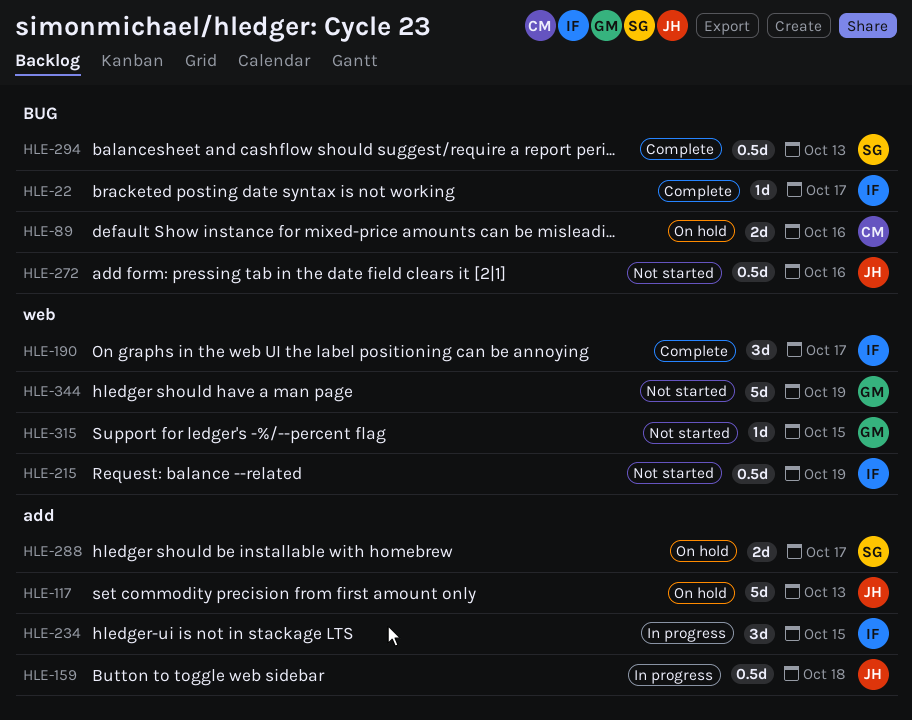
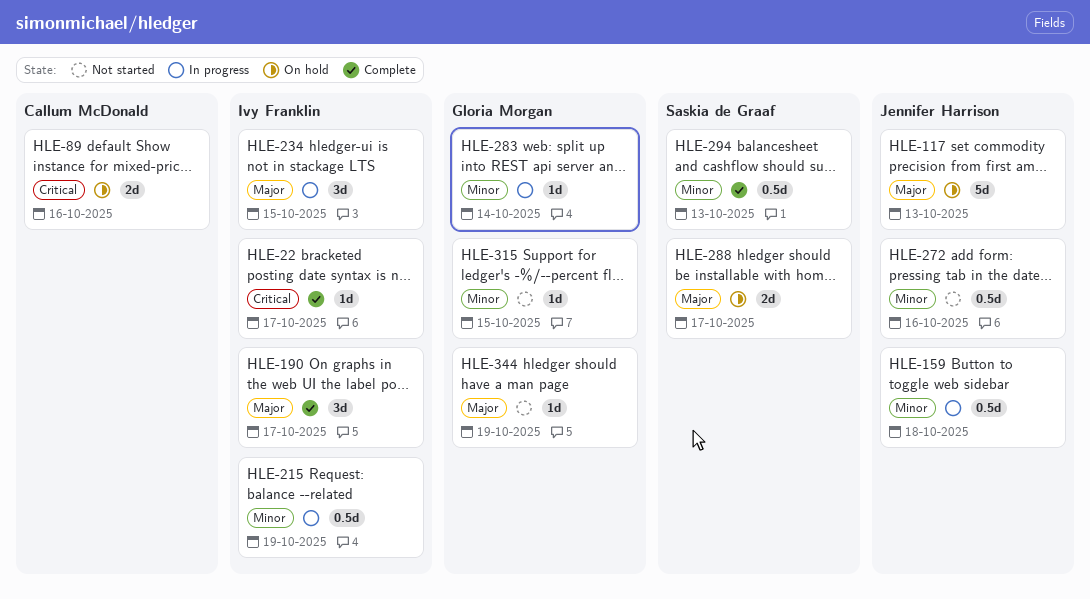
HLE-215, status: Not started -> In progress
HLE-283: none -> present
HLE-344, estimate: 5d -> 1d

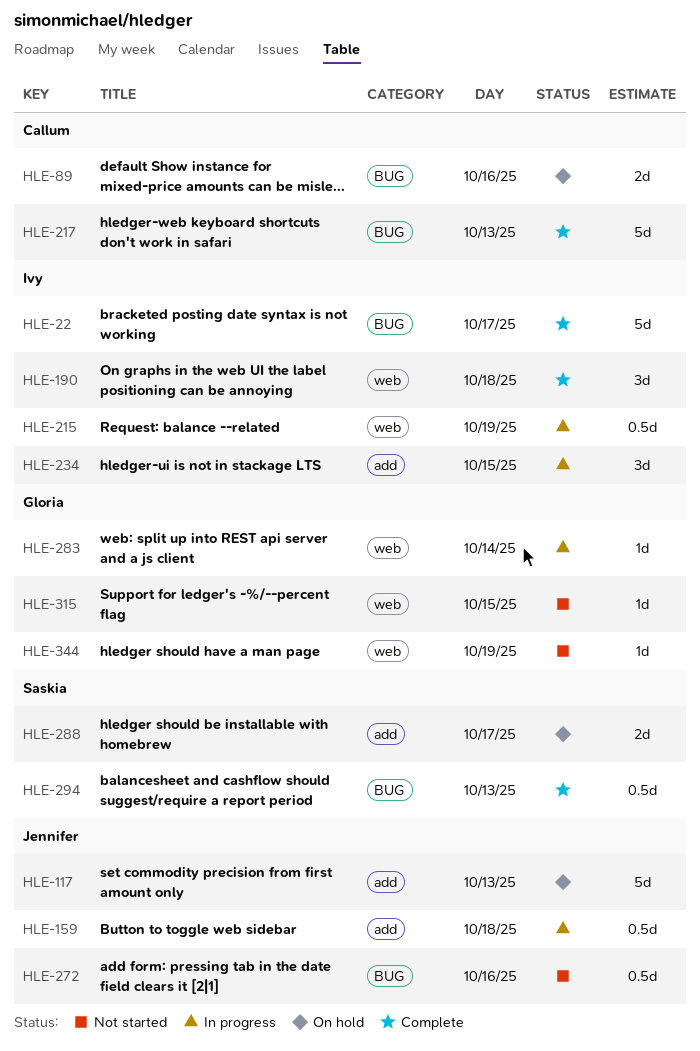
HLE-22, estimate: 1d -> 5d
HLE-190, day: Oct 17 -> Oct 18
HLE-217: none -> present

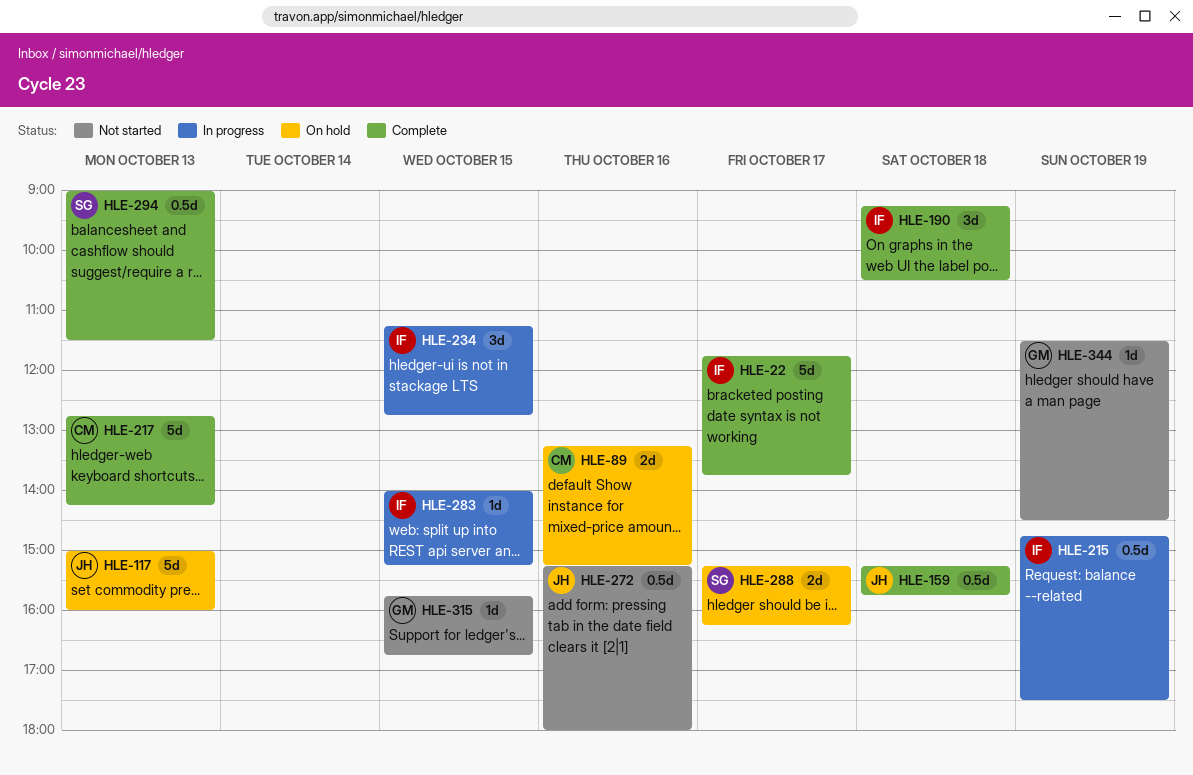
HLE-159, status: In progress -> Complete
HLE-283, owner: Gloria -> Ivy
HLE-283, day: Oct 14 -> Oct 15

